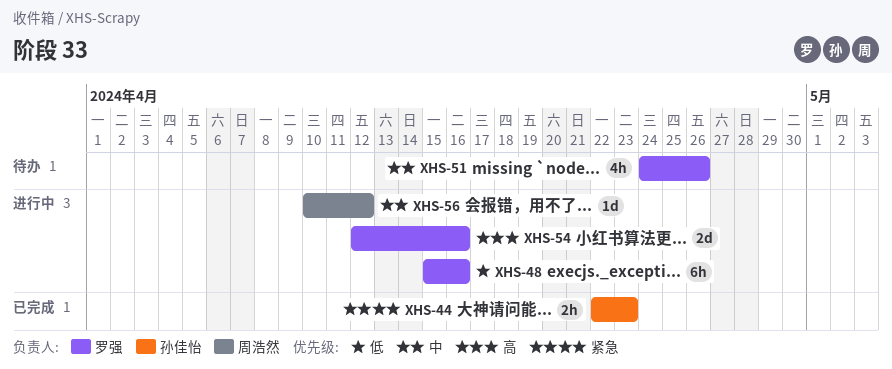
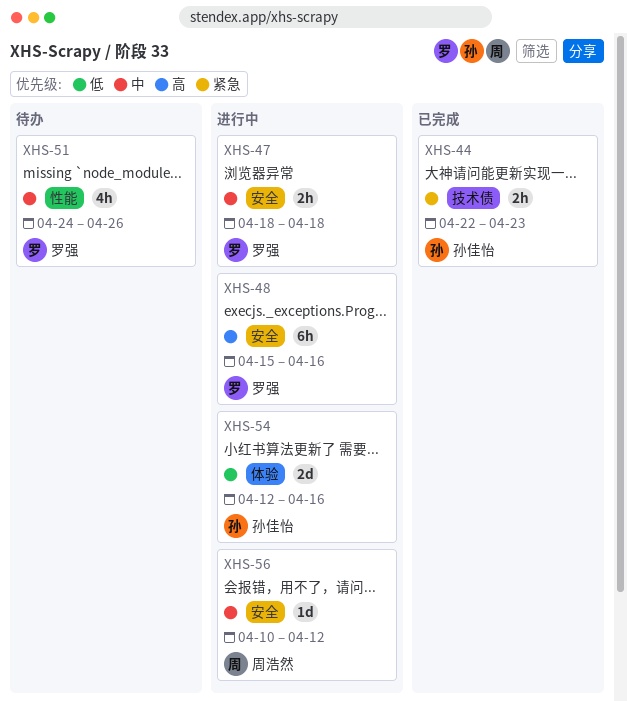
XHS-47: none -> present
XHS-48, priority: 低 -> 高
XHS-54, owner: 罗强 -> 孙佳怡
XHS-54, priority: 高 -> 低

